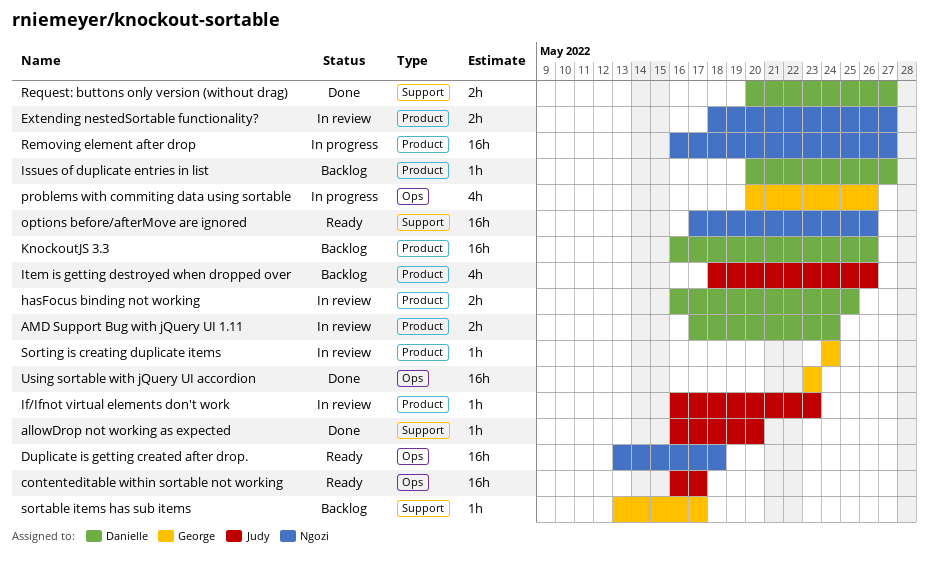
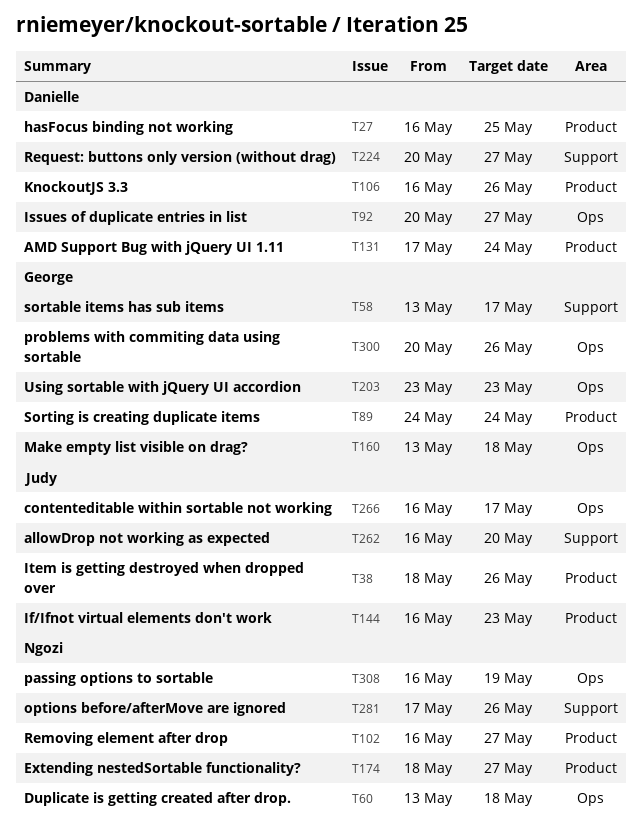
Issues of duplicate entries in list, label: Product -> Ops
Make empty list visible on drag?: none -> present
passing options to sortable: none -> present

